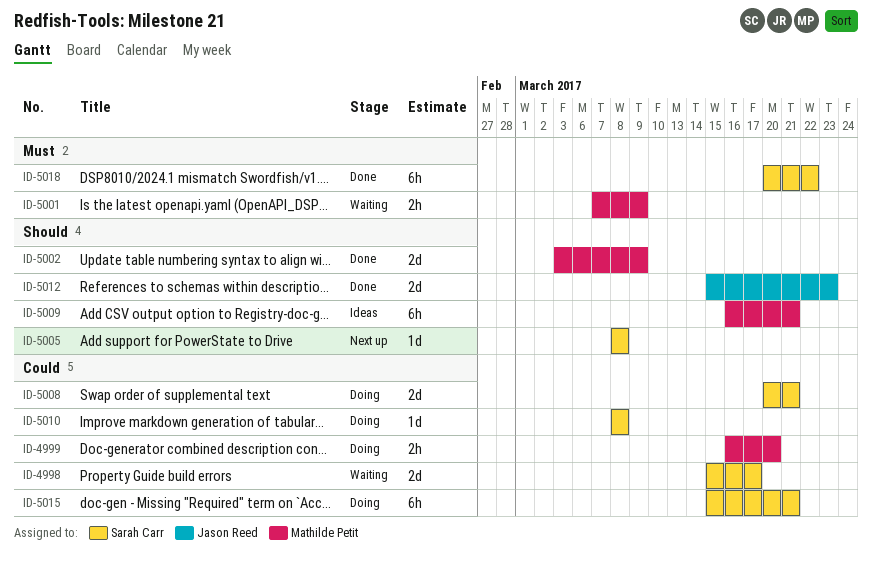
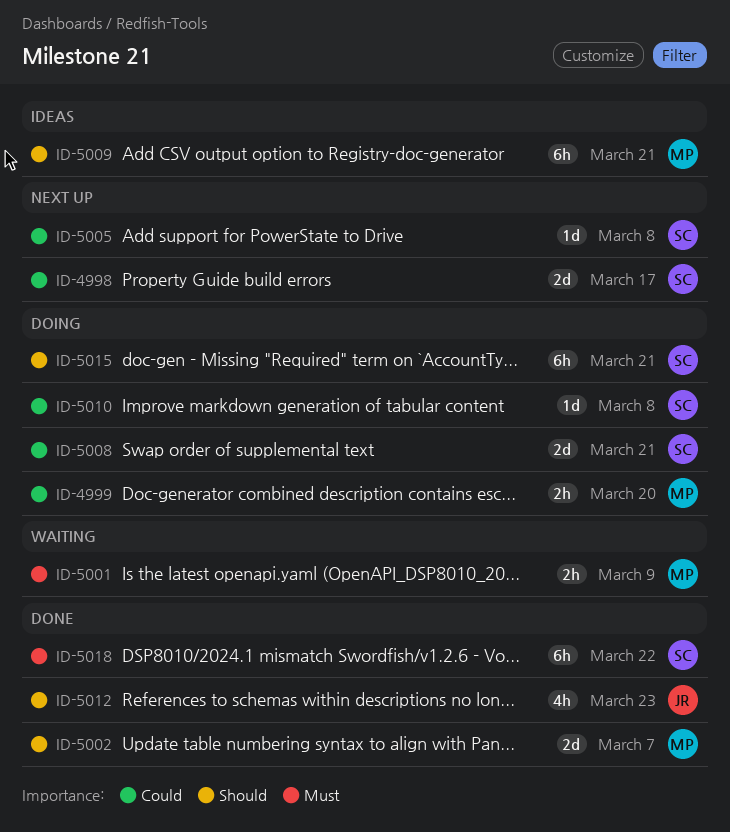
ID-4998, status: Waiting -> Next up
ID-5002, due: Mar 9 -> Mar 7
ID-5005, priority: Should -> Could
ID-5012, estimate: 2d -> 4h
ID-5015, priority: Could -> Should

